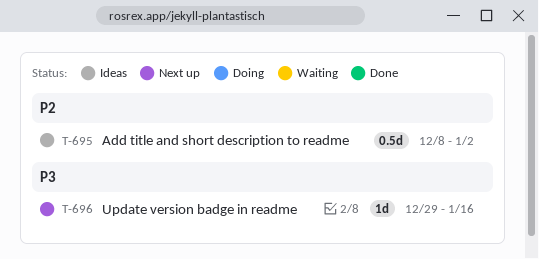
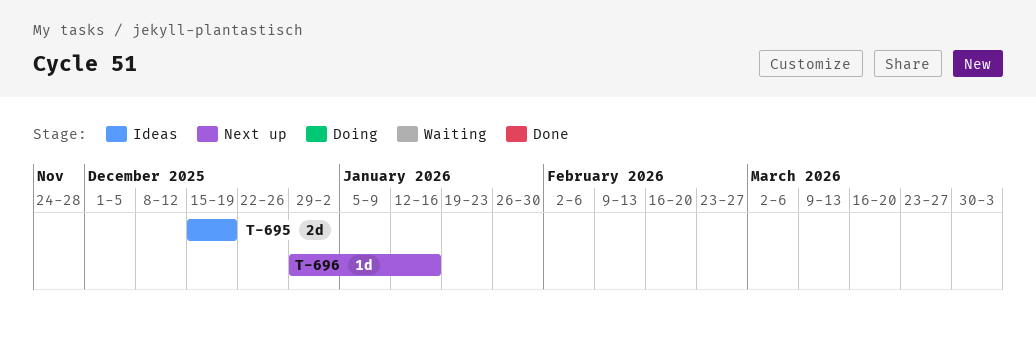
T-695, estimate: 0.5d -> 2d
T-695, start: Dec 8 -> Dec 15
T-695, due: Jan 2 -> Dec 19

